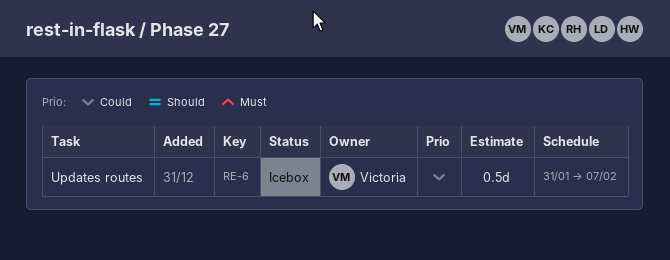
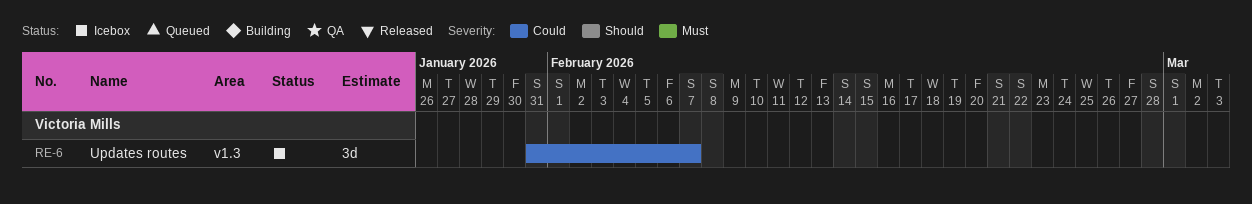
RE-6, estimate: 0.5d -> 3d

